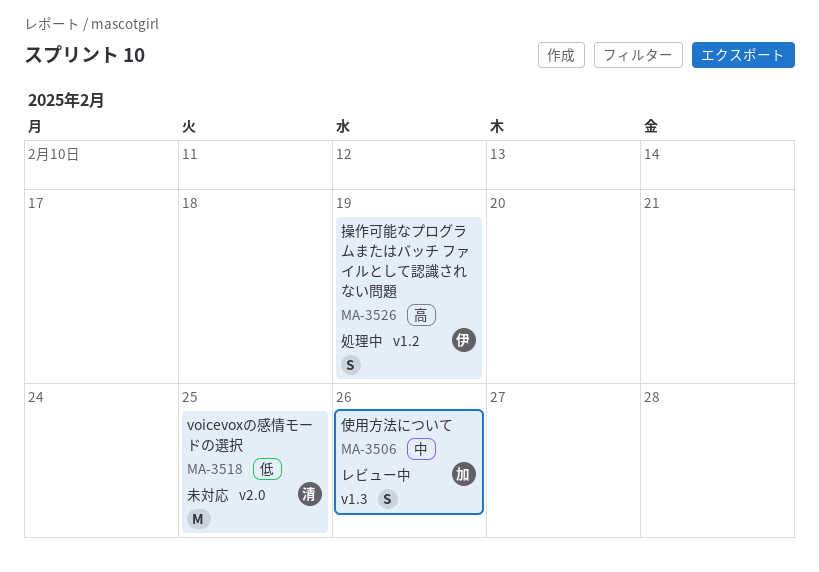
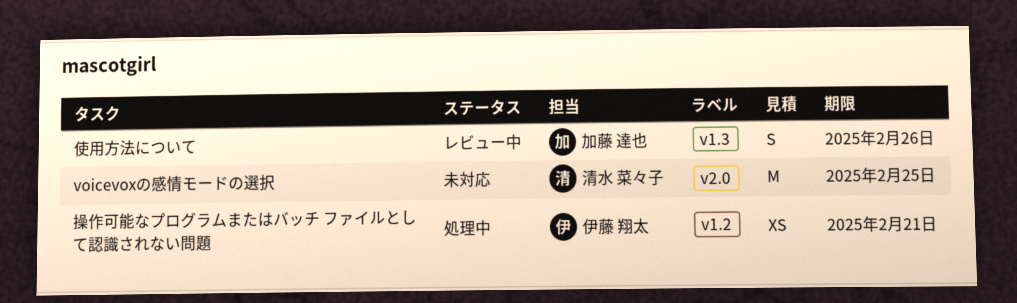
操作可能なプログラムまたはバッチ ファイルとして認識されない問題, estimate: S -> XS
操作可能なプログラムまたはバッチ ファイルとして認識されない問題, due: Feb 19 -> Feb 21

